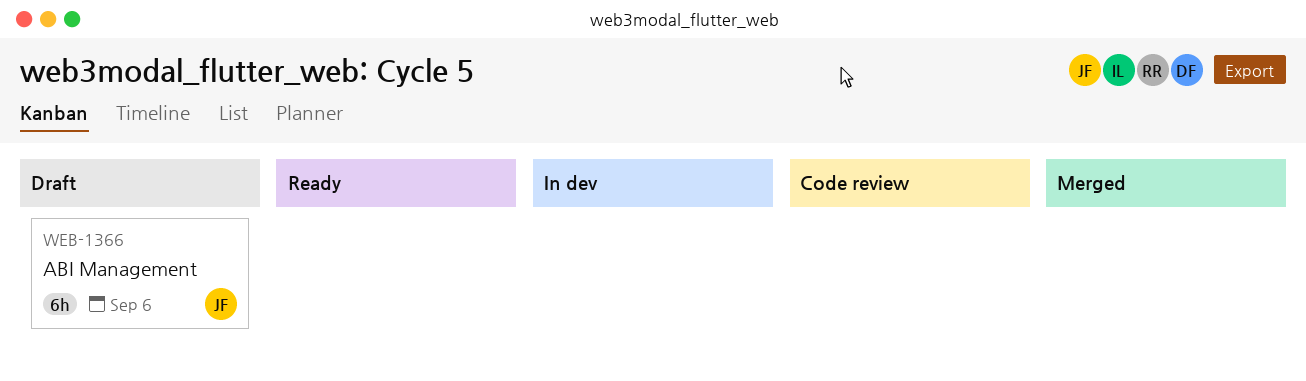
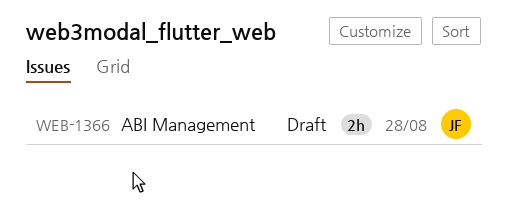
WEB-1366, estimate: 6h -> 2h
WEB-1366, due: Sep 6 -> Aug 28

